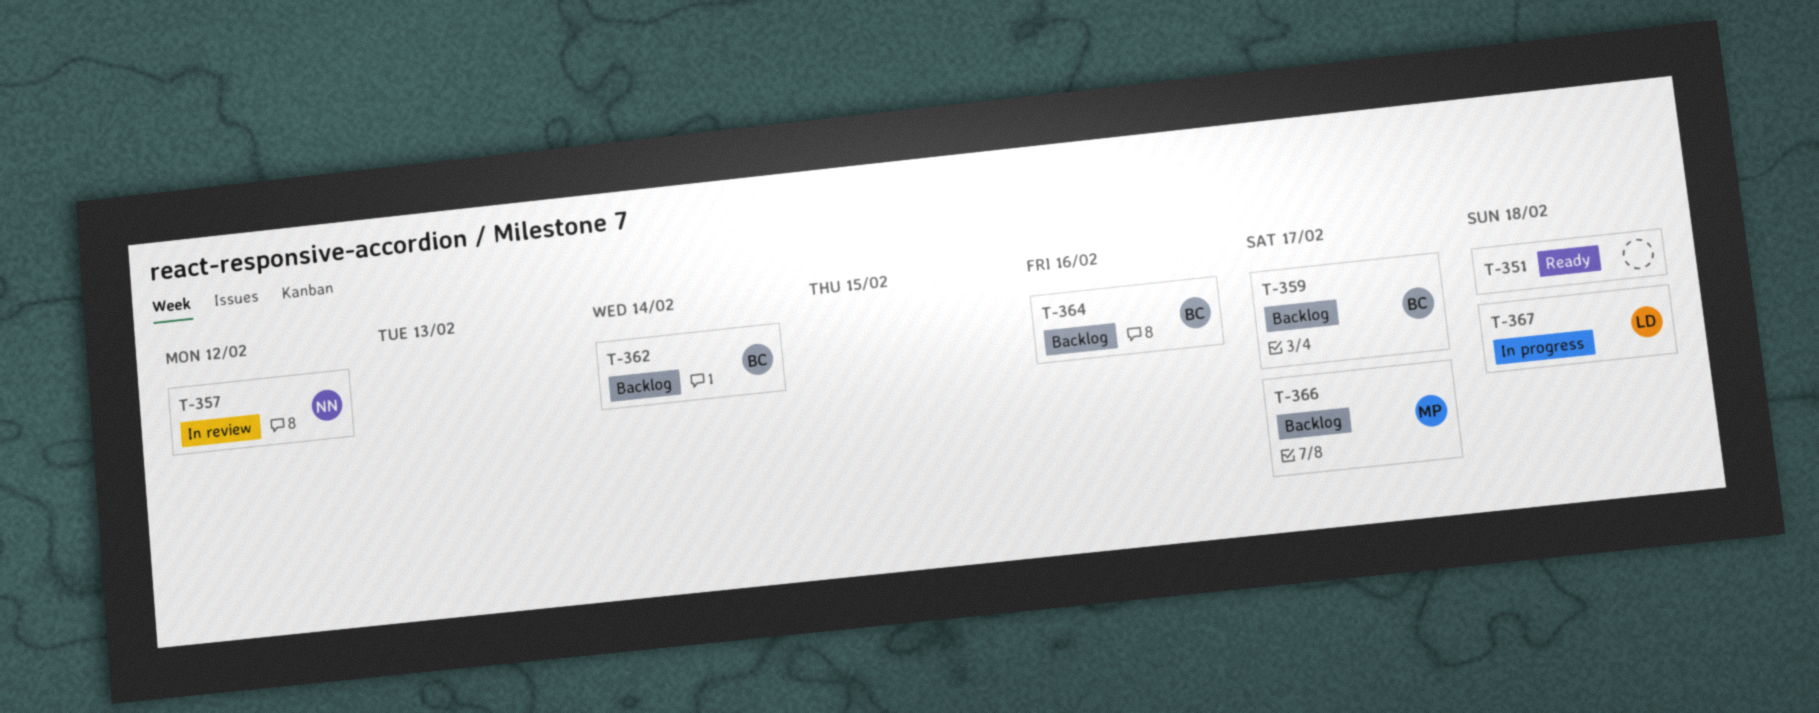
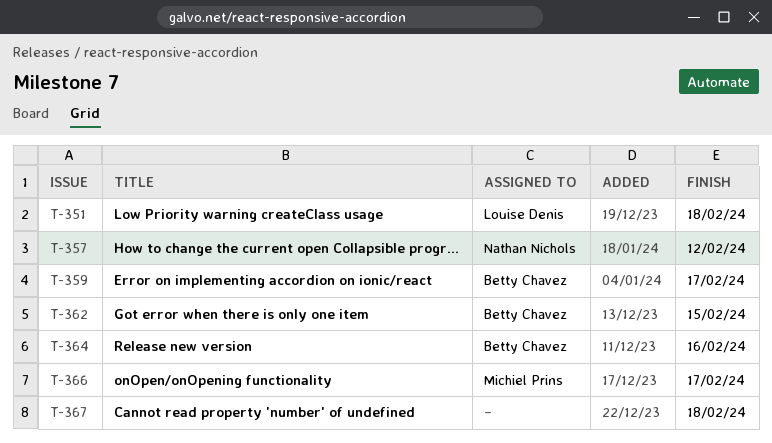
T-351, owner: none -> Louise Denis
T-362, due: Feb 14 -> Feb 15
T-367, owner: Louise Denis -> none

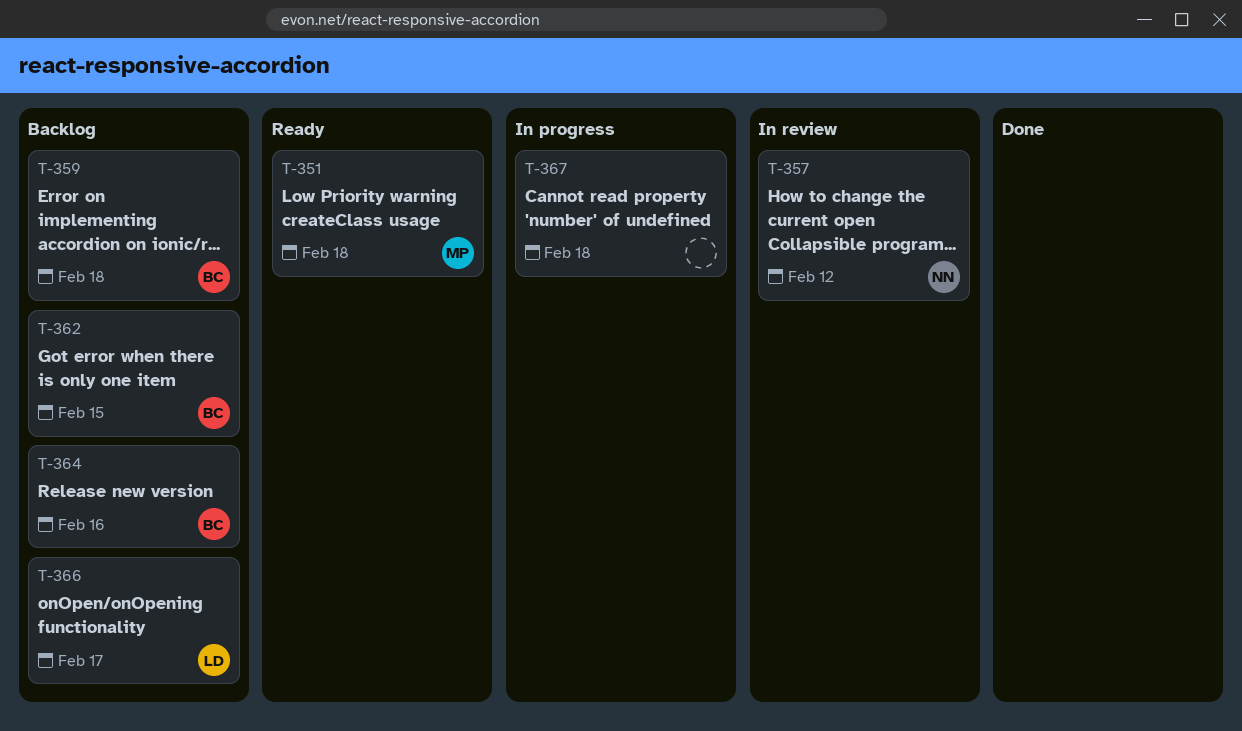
T-351, owner: Louise Denis -> Michiel Prins
T-359, due: Feb 17 -> Feb 18
T-366, owner: Michiel Prins -> Louise Denis

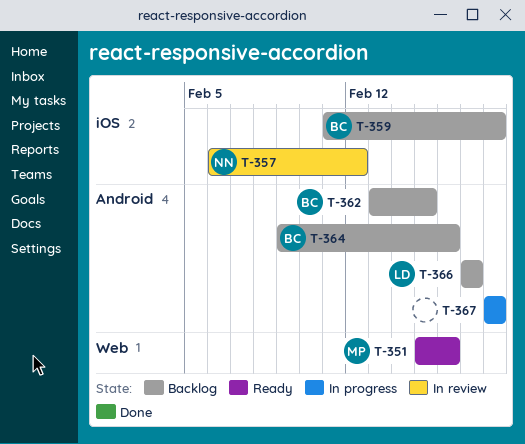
T-351, due: Feb 18 -> Feb 16

